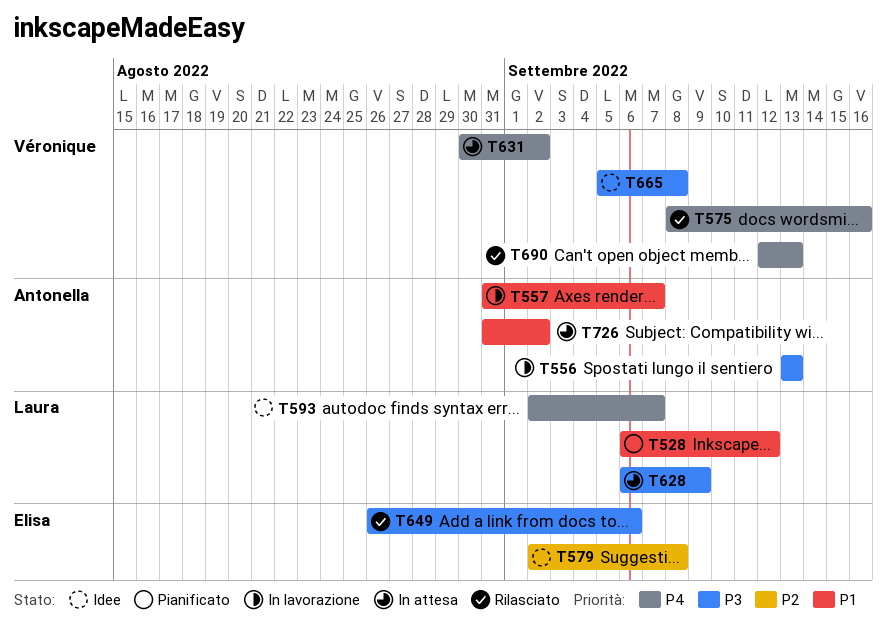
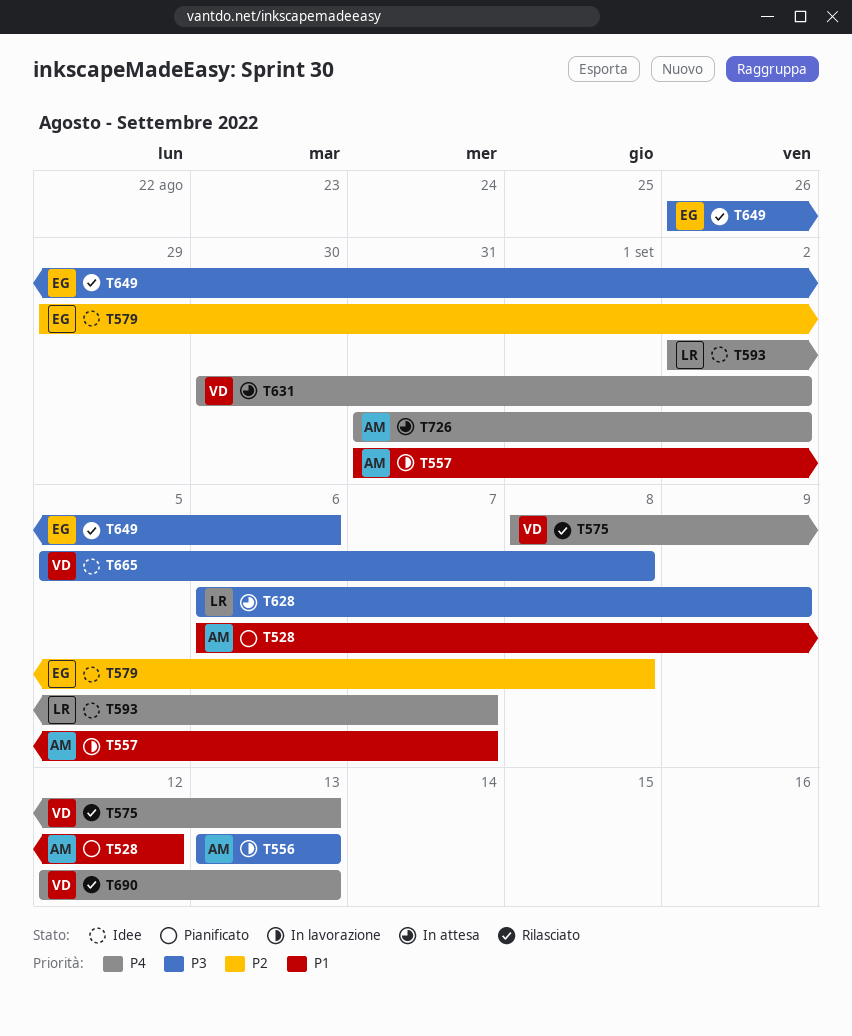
T528, owner: Laura -> Antonella
T575, due: Sep 16 -> Sep 13
T579, start: Sep 2 -> Aug 29
T726, priority: P1 -> P4

